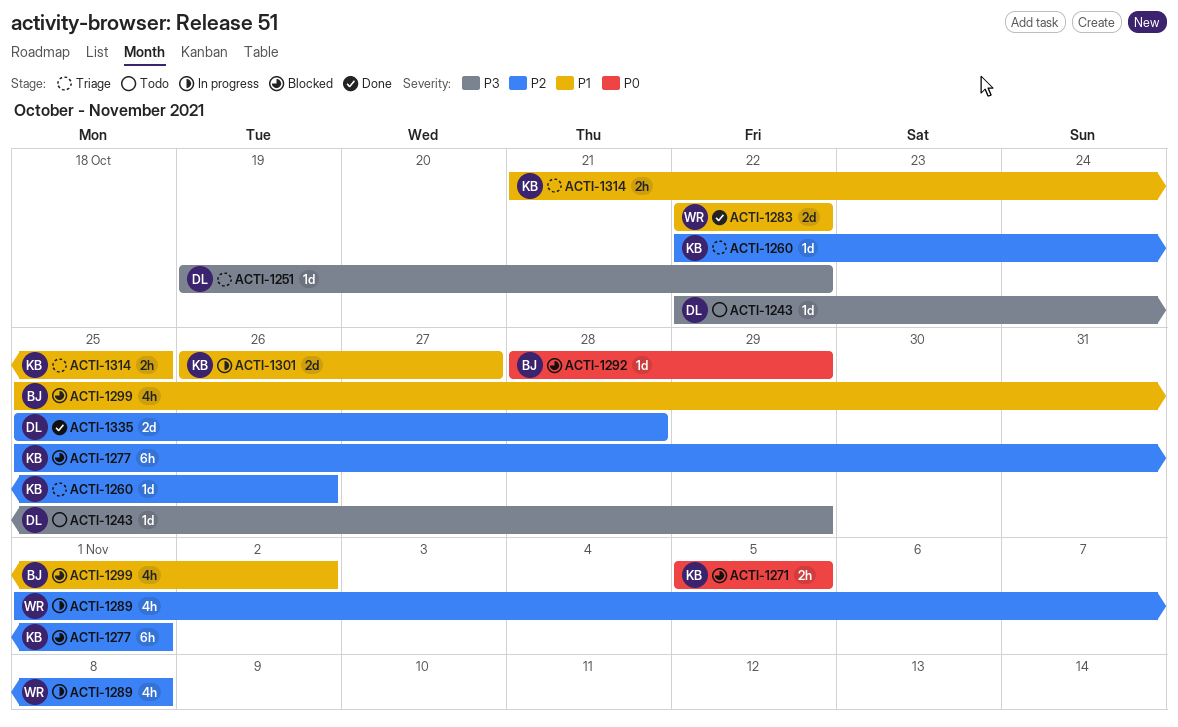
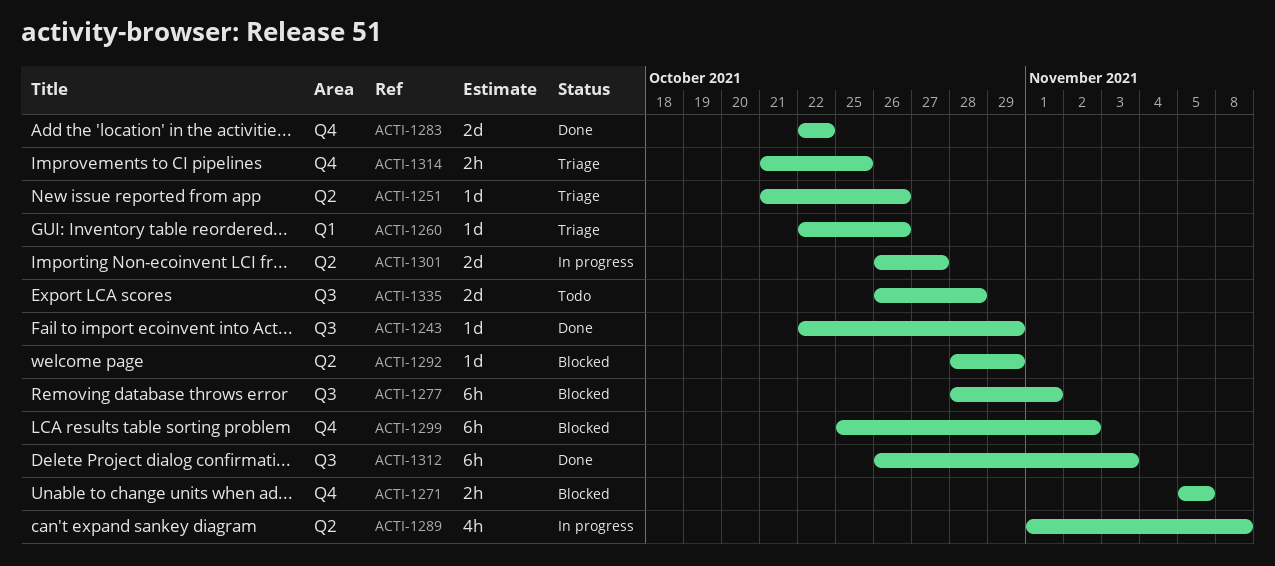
ACTI-1243, status: Todo -> Done
ACTI-1251, start: Oct 19 -> Oct 21
ACTI-1251, due: Oct 22 -> Oct 26
ACTI-1277, start: Oct 25 -> Oct 28
ACTI-1299, estimate: 4h -> 6h
ACTI-1312: none -> present
ACTI-1335, status: Done -> Todo
ACTI-1335, start: Oct 25 -> Oct 26

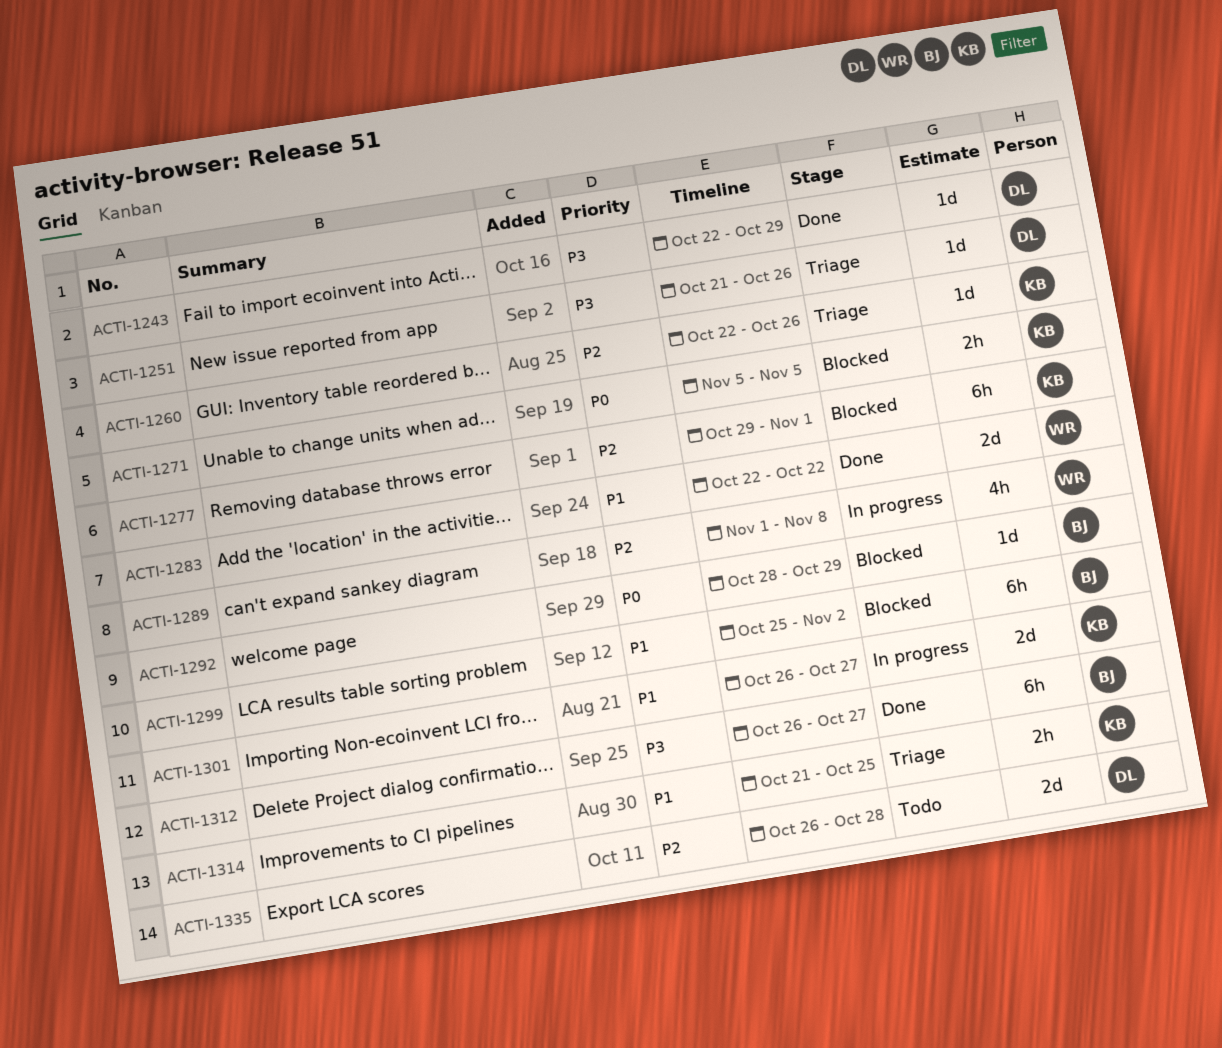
ACTI-1277, start: Oct 28 -> Oct 29
ACTI-1312, due: Nov 3 -> Oct 27

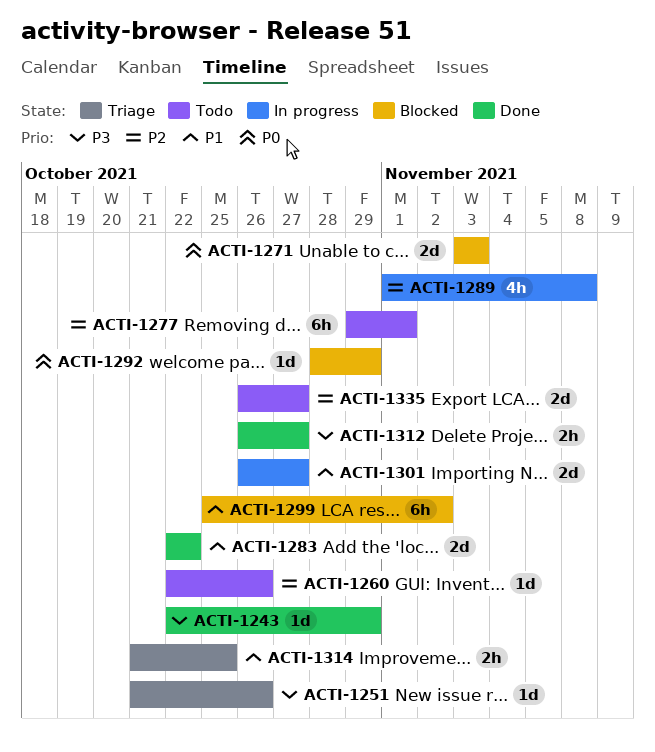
ACTI-1260, status: Triage -> Todo
ACTI-1271, estimate: 2h -> 2d
ACTI-1271, start: Nov 5 -> Nov 3
ACTI-1271, due: Nov 5 -> Nov 3
ACTI-1277, status: Blocked -> Todo
ACTI-1312, estimate: 6h -> 2h
ACTI-1335, due: Oct 28 -> Oct 27

